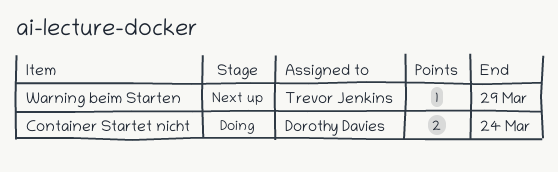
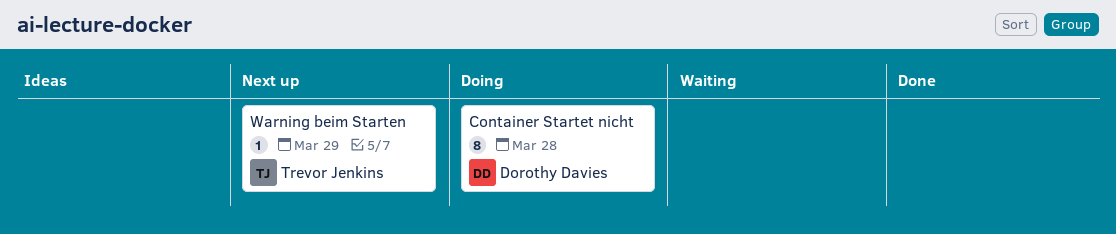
Container Startet nicht, estimate: 2 -> 8
Container Startet nicht, due: Mar 24 -> Mar 28

